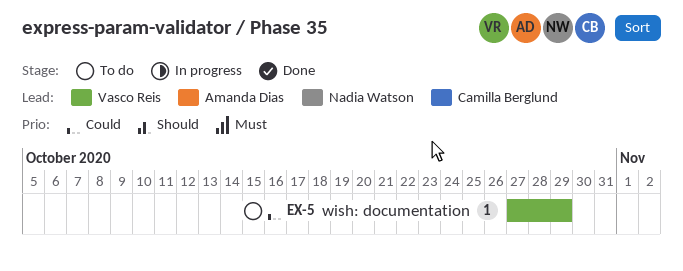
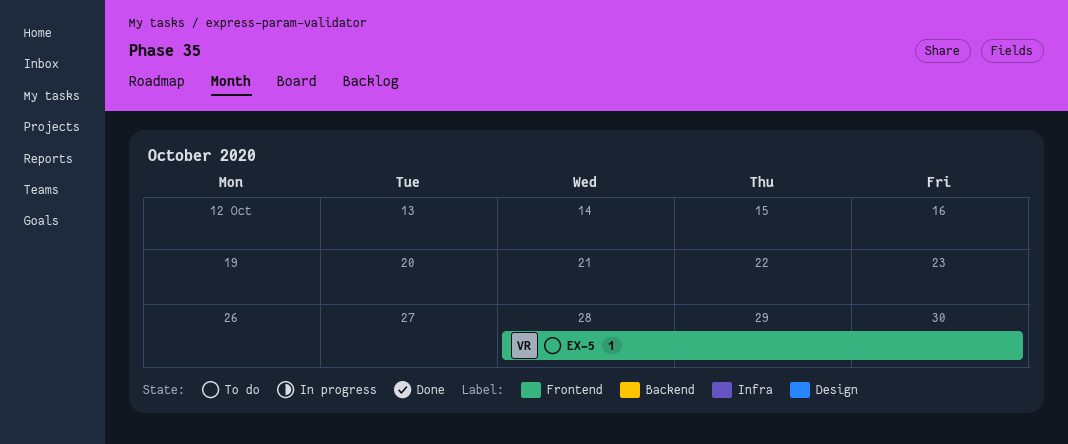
EX-5, start: Oct 27 -> Oct 28
EX-5, due: Oct 29 -> Oct 30

